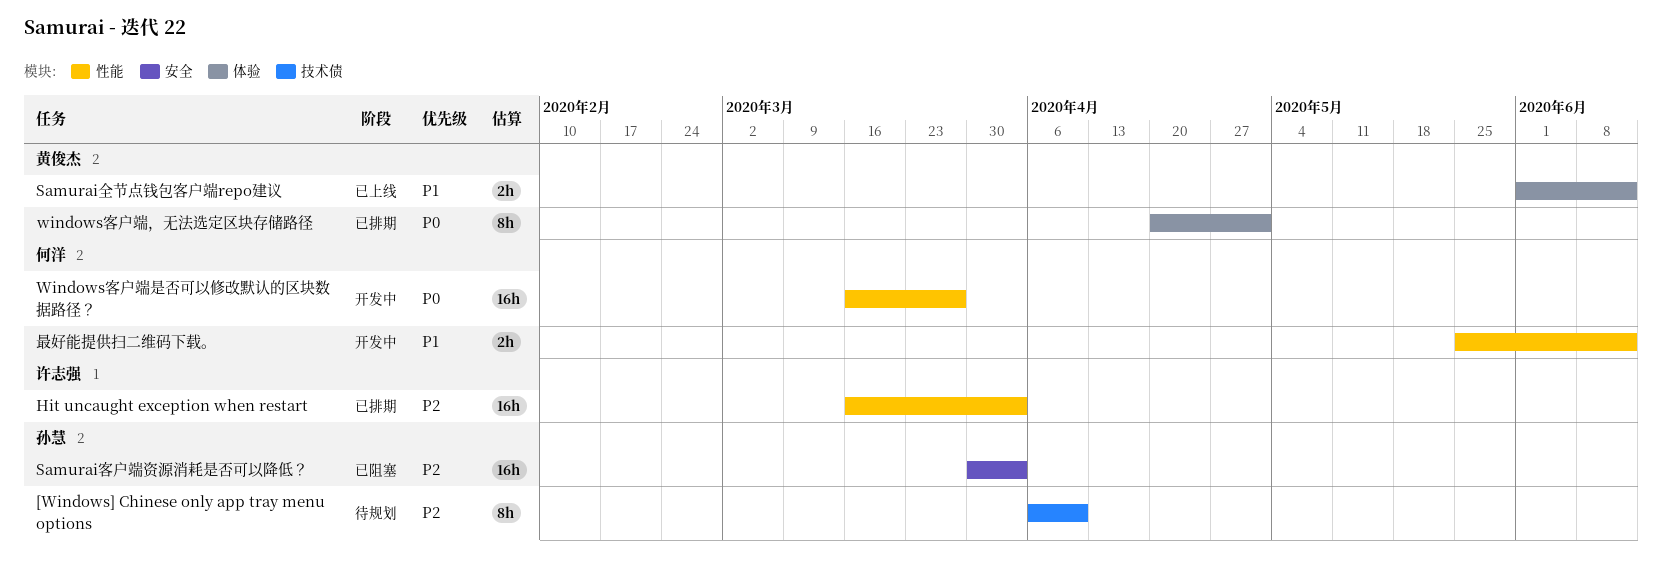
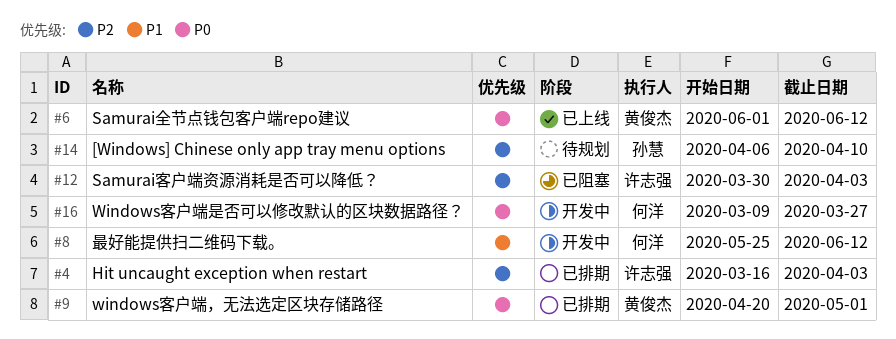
Samurai全节点钱包客户端repo建议, priority: P1 -> P0
Samurai客户端资源消耗是否可以降低？, owner: 孙慧 -> 许志强
Windows客户端是否可以修改默认的区块数据路径？, start: Mar 16 -> Mar 9

